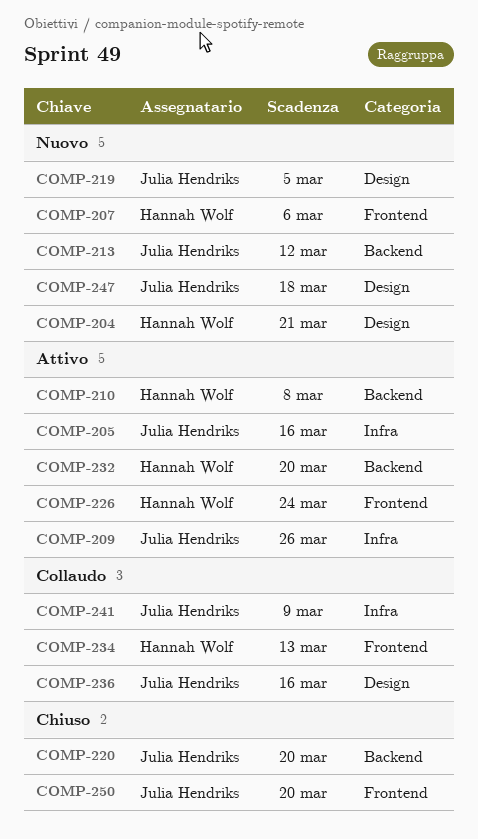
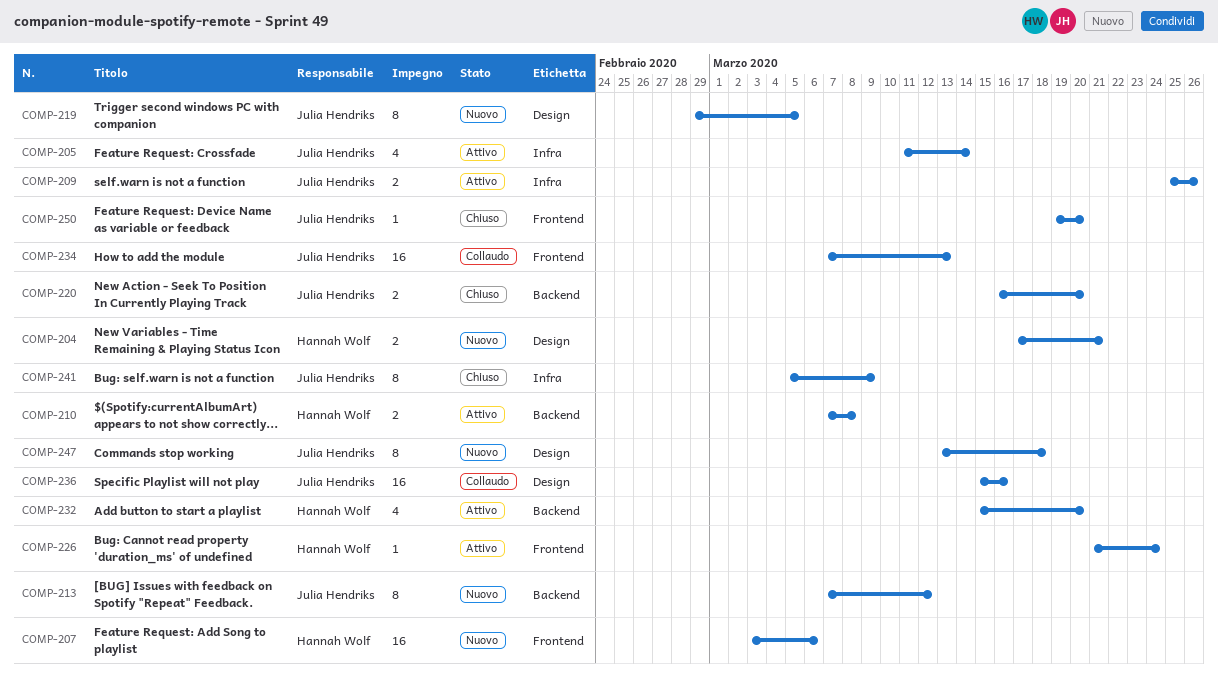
COMP-205, due: Mar 16 -> Mar 14
COMP-234, owner: Hannah Wolf -> Julia Hendriks
COMP-241, status: Collaudo -> Chiuso

